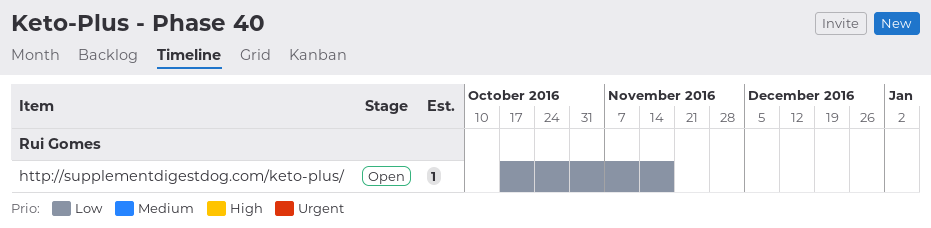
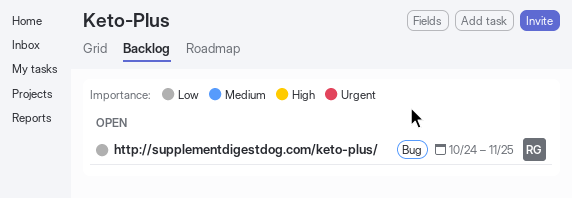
http://supplementdigestdog.com/keto-plus/, start: Oct 17 -> Oct 24
http://supplementdigestdog.com/keto-plus/, due: Nov 18 -> Nov 25

